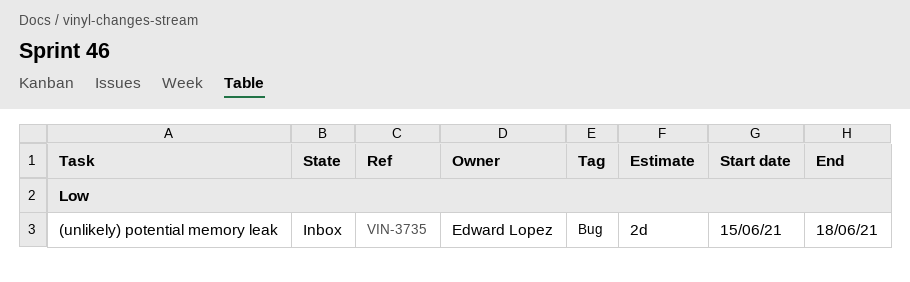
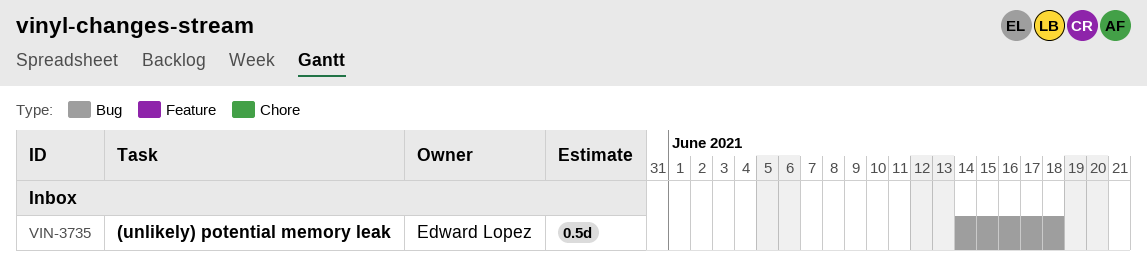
VIN-3735, estimate: 2d -> 0.5d
VIN-3735, start: Jun 15 -> Jun 14

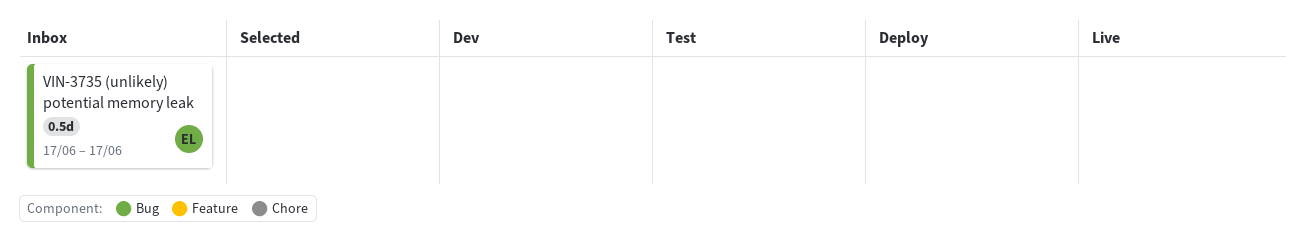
VIN-3735, start: Jun 14 -> Jun 17
VIN-3735, due: Jun 18 -> Jun 17

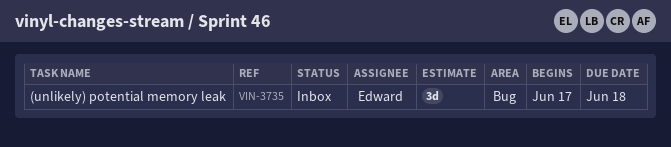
VIN-3735, estimate: 0.5d -> 3d
VIN-3735, due: Jun 17 -> Jun 18

